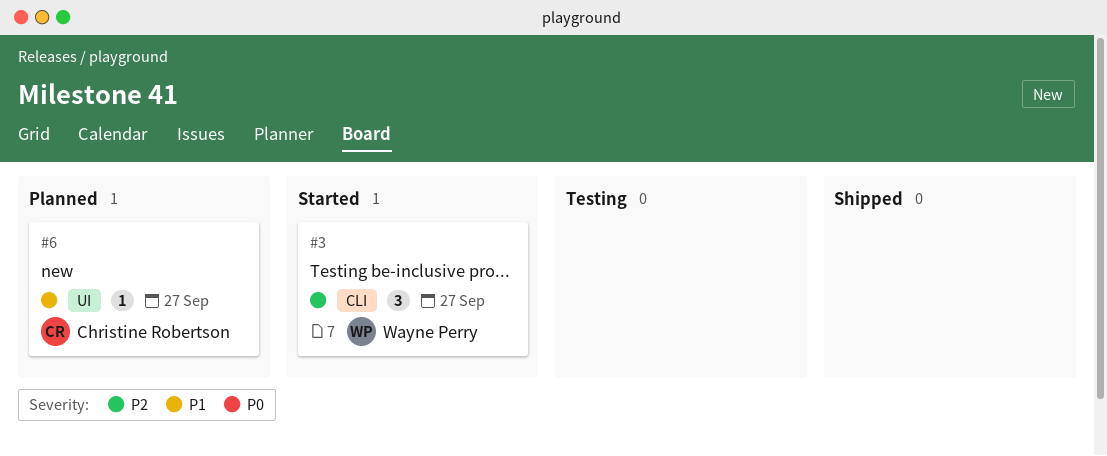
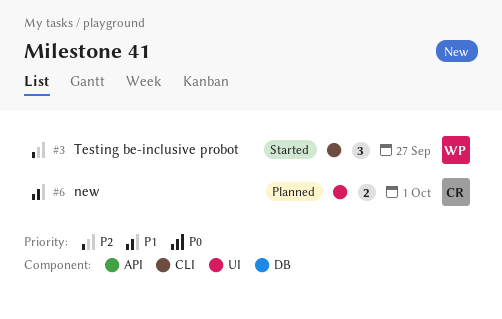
#6, estimate: 1 -> 2
#6, due: Sep 27 -> Oct 1

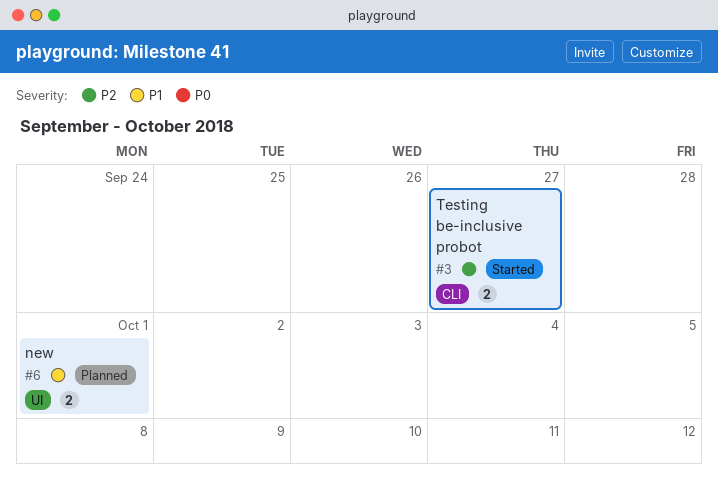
#3, estimate: 3 -> 2

